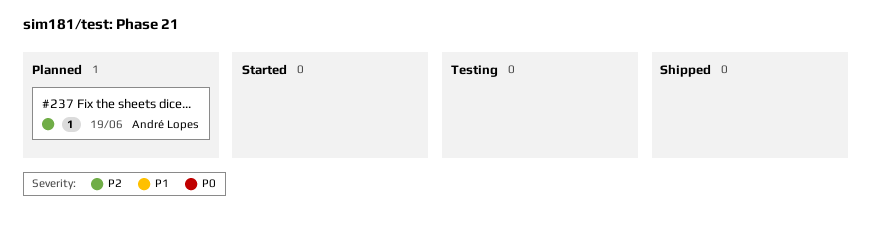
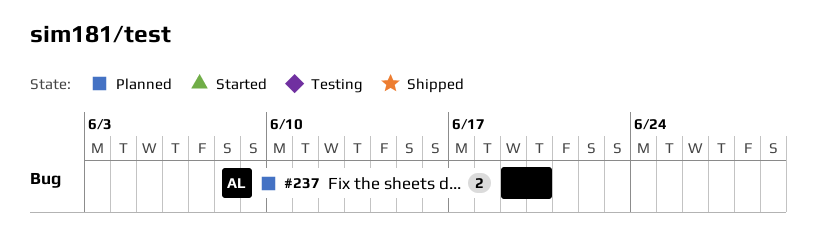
#237, estimate: 1 -> 2
#237, due: Jun 19 -> Jun 20

